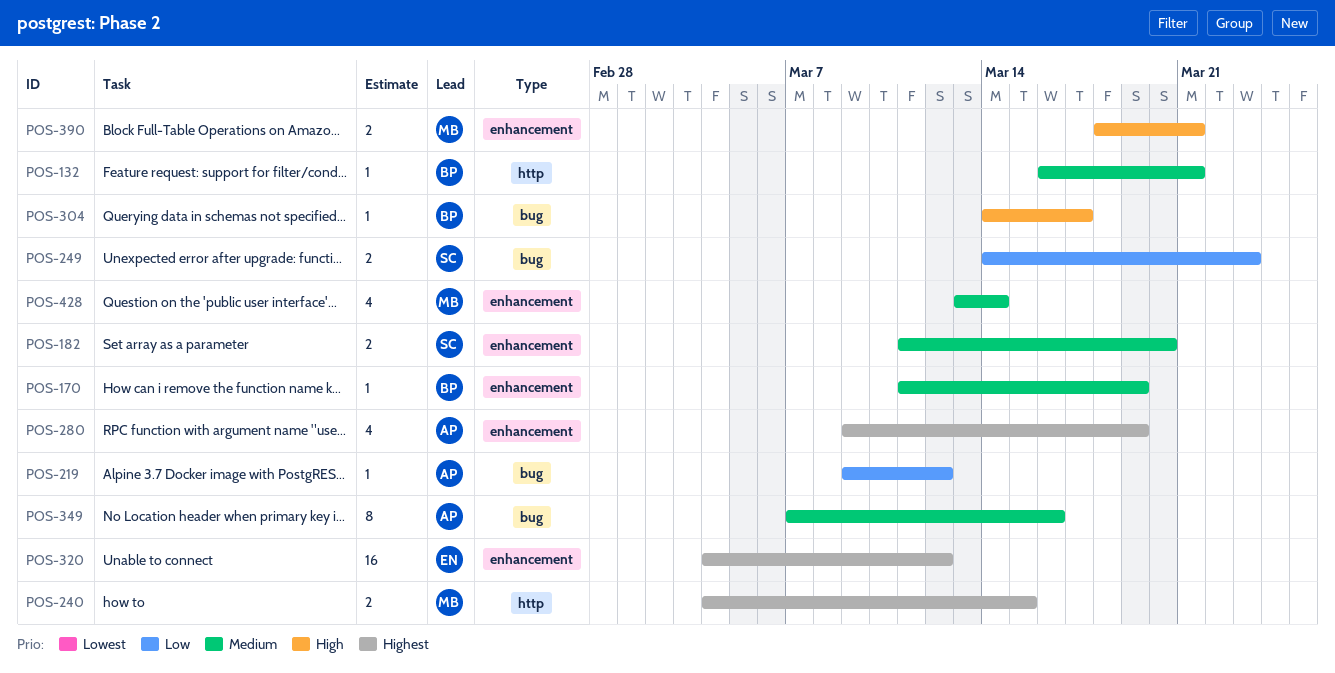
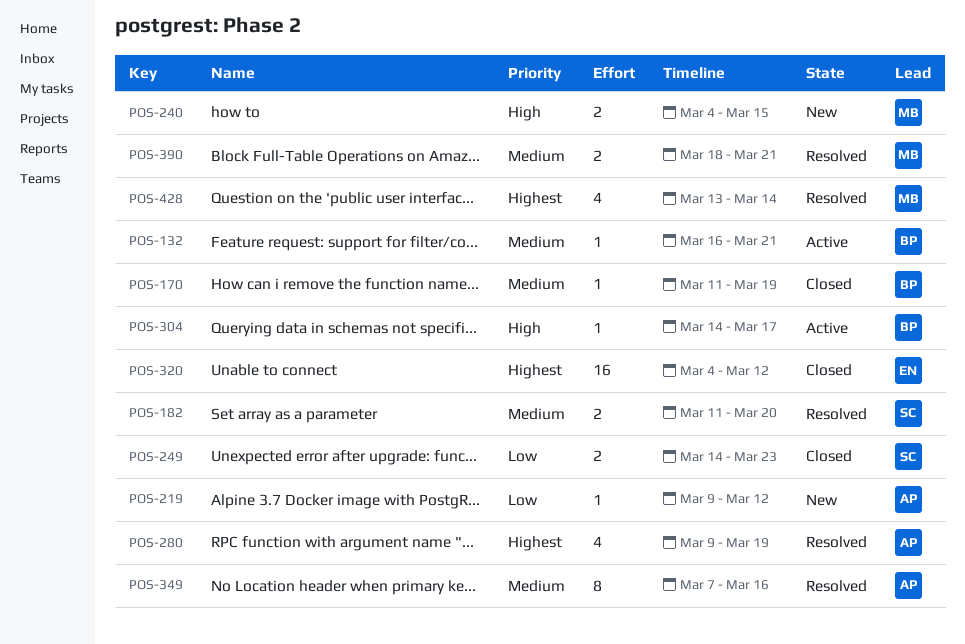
POS-240, priority: Highest -> High
POS-390, priority: High -> Medium
POS-428, priority: Medium -> Highest

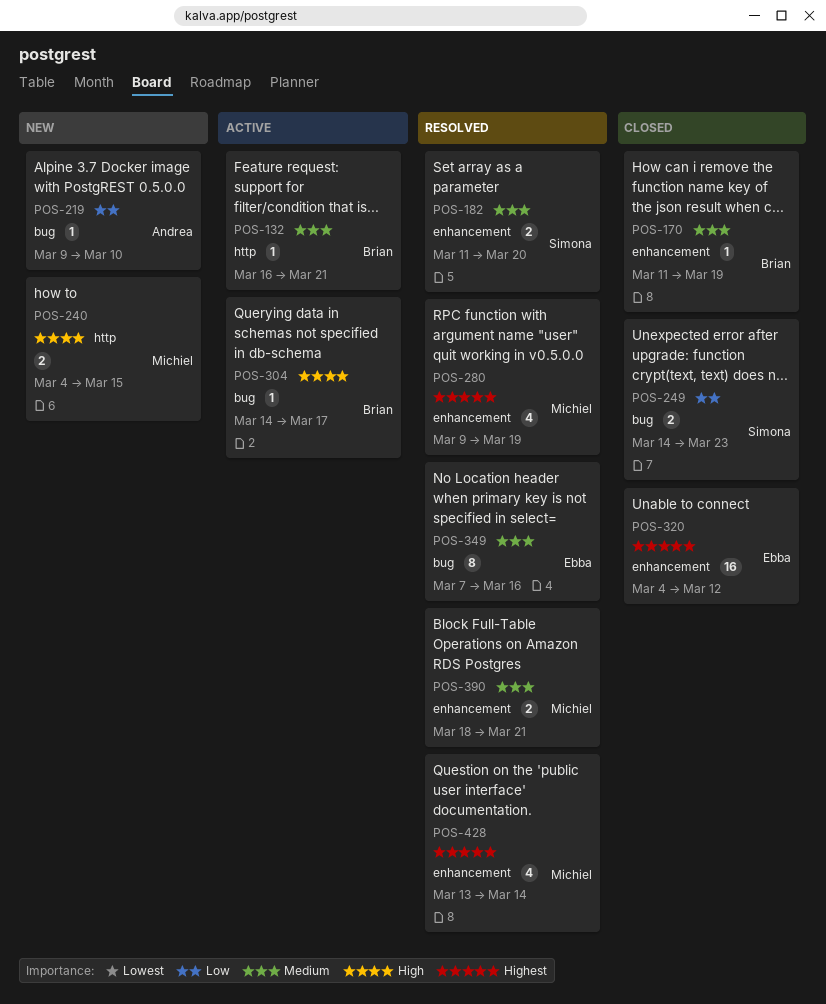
POS-219, due: Mar 12 -> Mar 10
POS-280, owner: Andrea -> Michiel
POS-349, owner: Andrea -> Ebba

